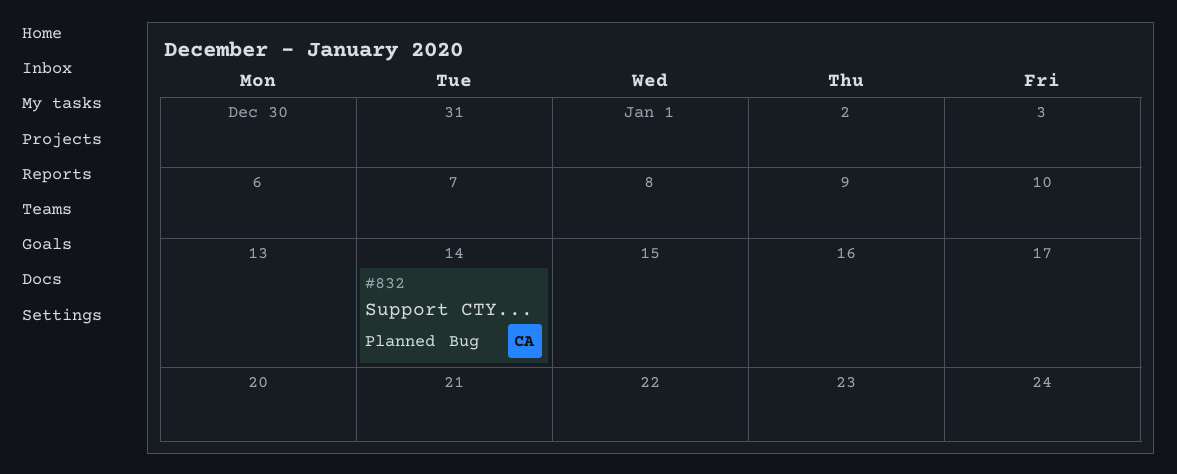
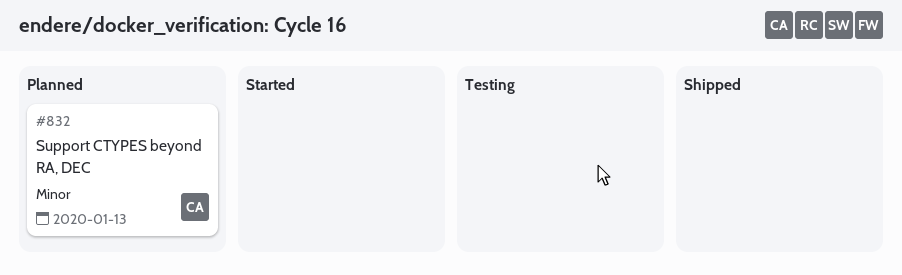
#832, due: Jan 14 -> Jan 13

